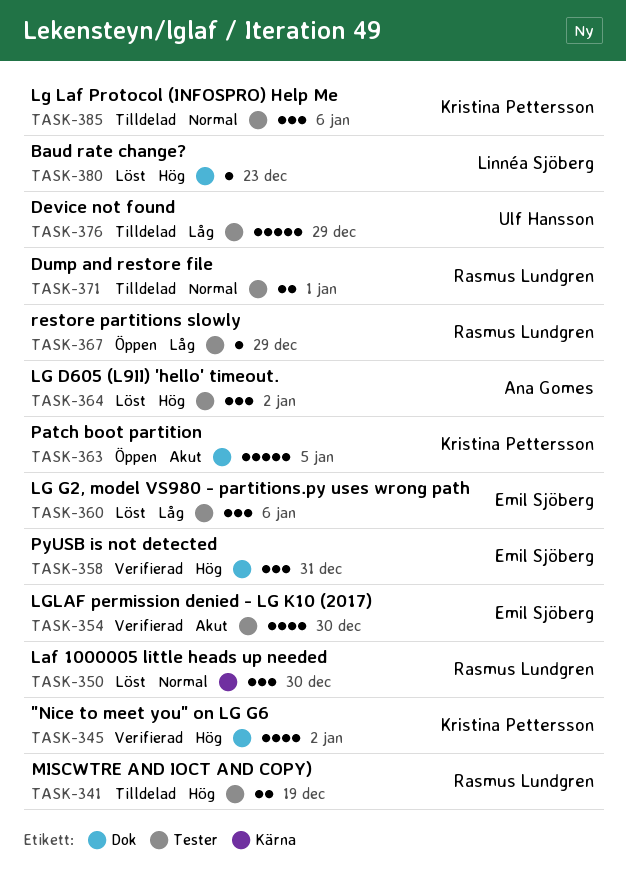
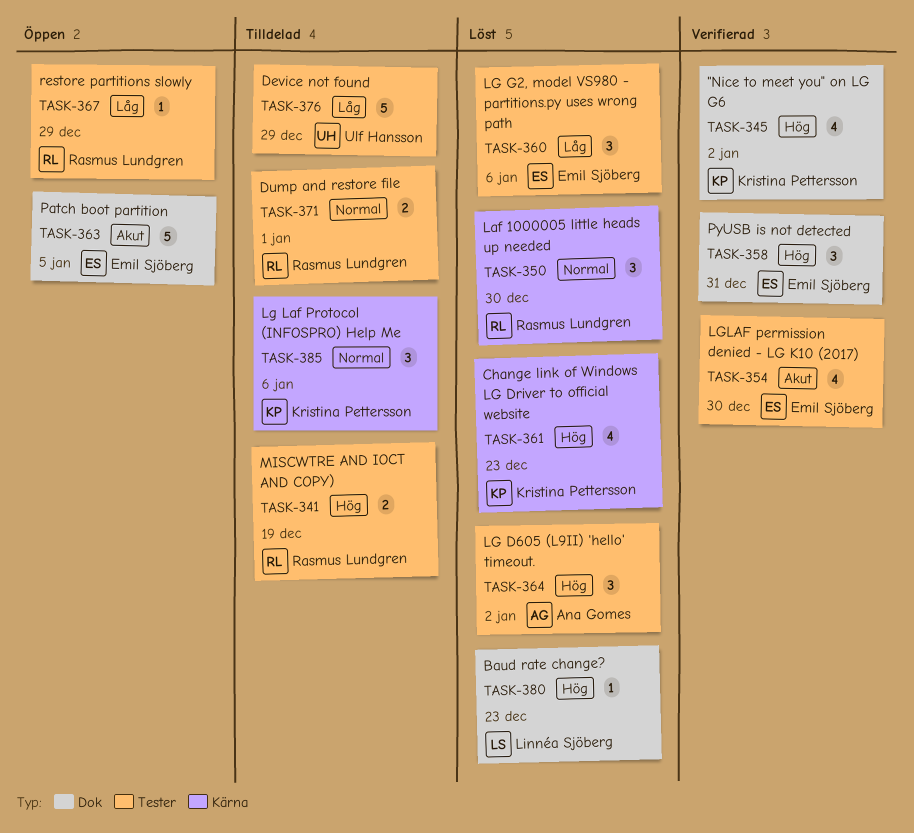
TASK-361: none -> present
TASK-363, owner: Kristina Pettersson -> Emil Sjöberg
TASK-385, label: Tester -> Kärna

